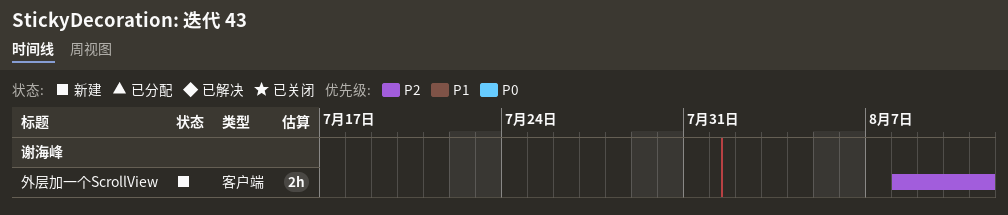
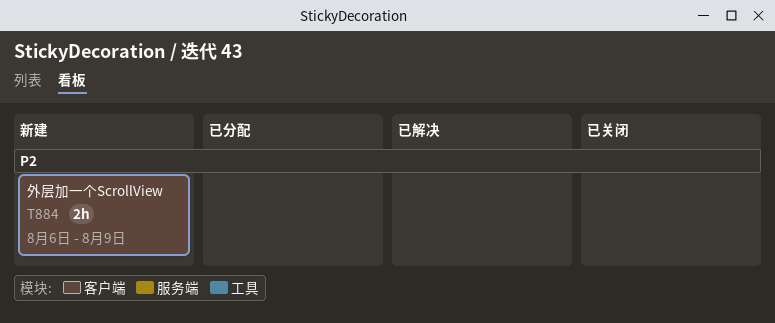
外层加一个ScrollView, start: Aug 8 -> Aug 6
外层加一个ScrollView, due: Aug 11 -> Aug 9

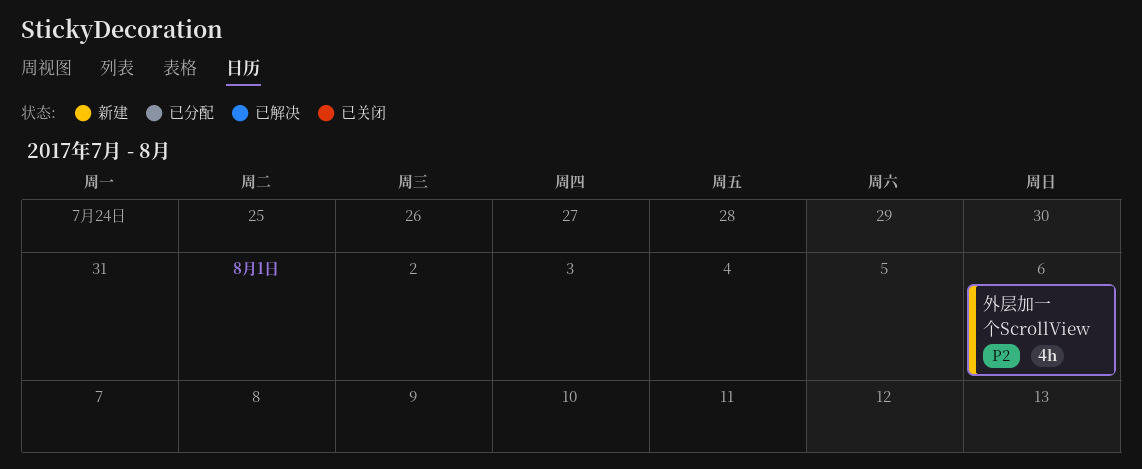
外层加一个ScrollView, estimate: 2h -> 4h
外层加一个ScrollView, due: Aug 9 -> Aug 6

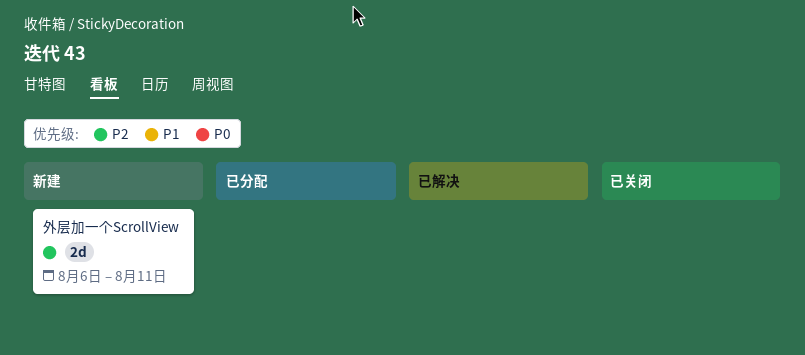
外层加一个ScrollView, estimate: 4h -> 2d
外层加一个ScrollView, due: Aug 6 -> Aug 11

